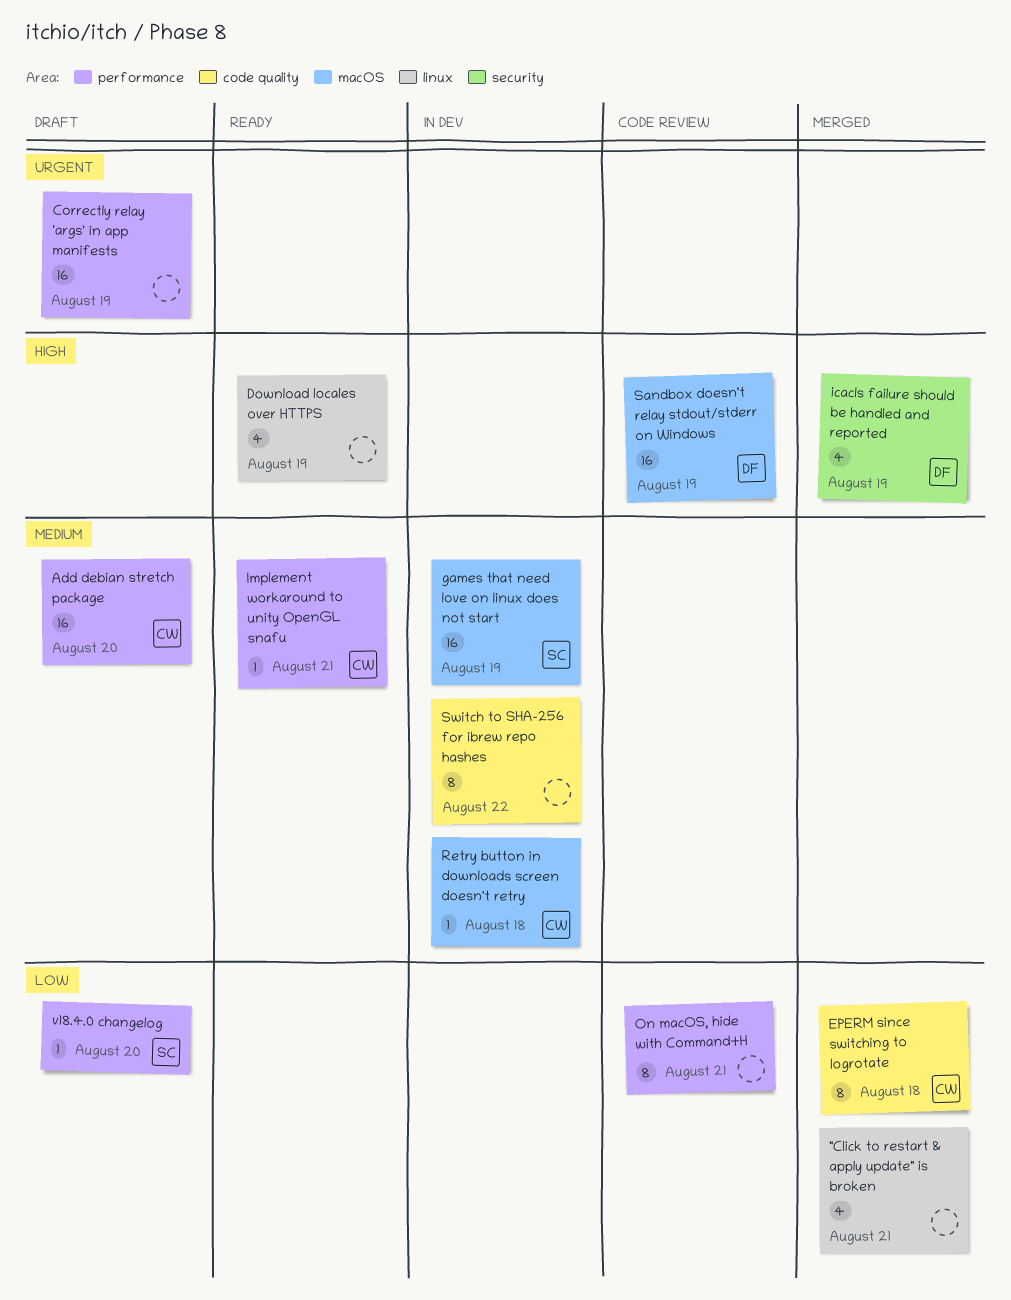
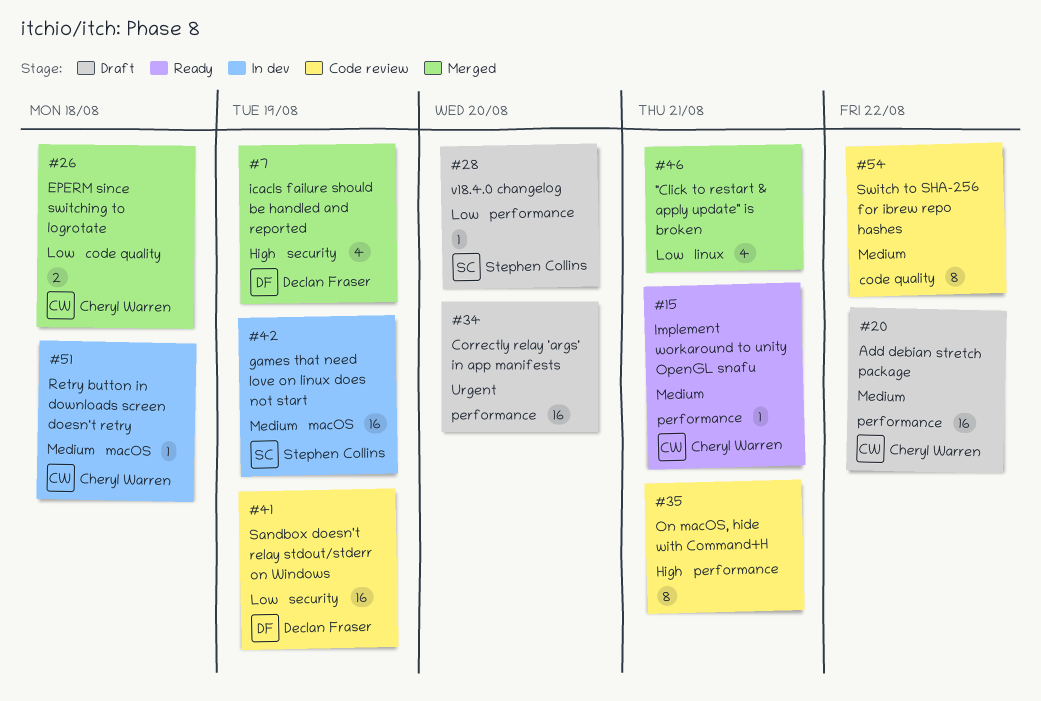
Add debian stretch package, due: Aug 20 -> Aug 22
Correctly relay 'args' in app manifests, due: Aug 19 -> Aug 20
Download locales over HTTPS: present -> none
EPERM since switching to logrotate, estimate: 8 -> 2
On macOS, hide with Command+H, priority: Low -> High
Sandbox doesn't relay stdout/stderr on Windows, priority: High -> Low
Sandbox doesn't relay stdout/stderr on Windows, label: macOS -> security
Switch to SHA-256 for ibrew repo hashes, status: In dev -> Code review

